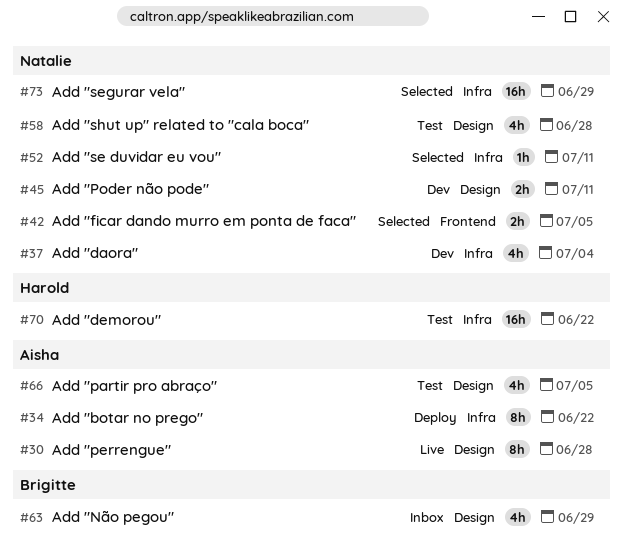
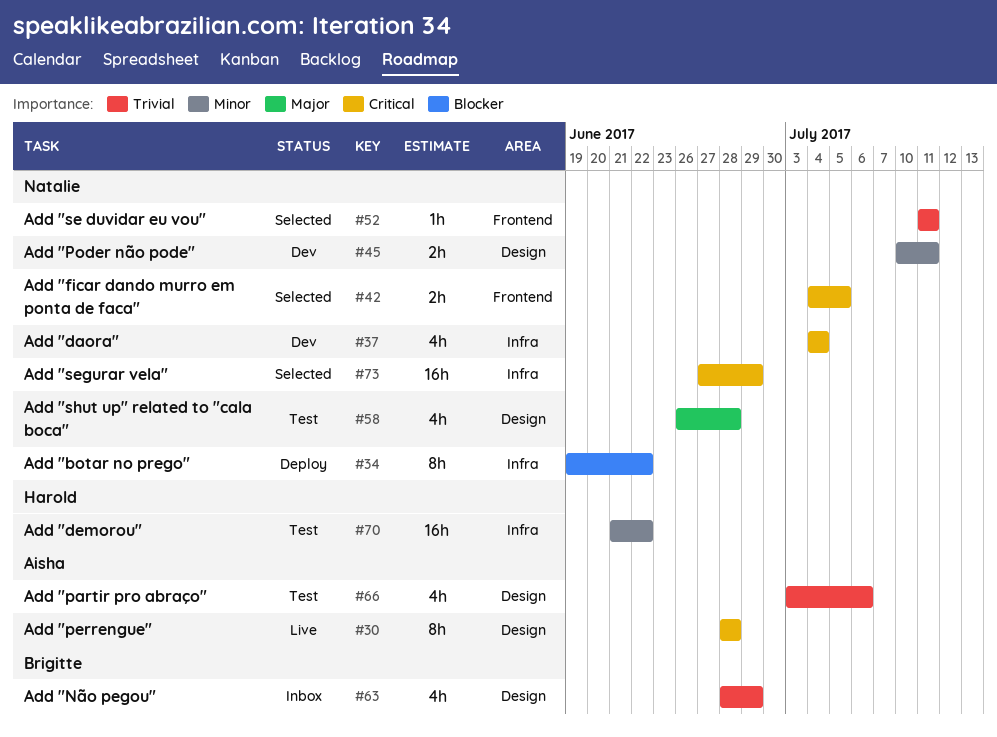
#34, owner: Aisha -> Natalie
#52, label: Infra -> Frontend
#66, due: Jul 5 -> Jul 6

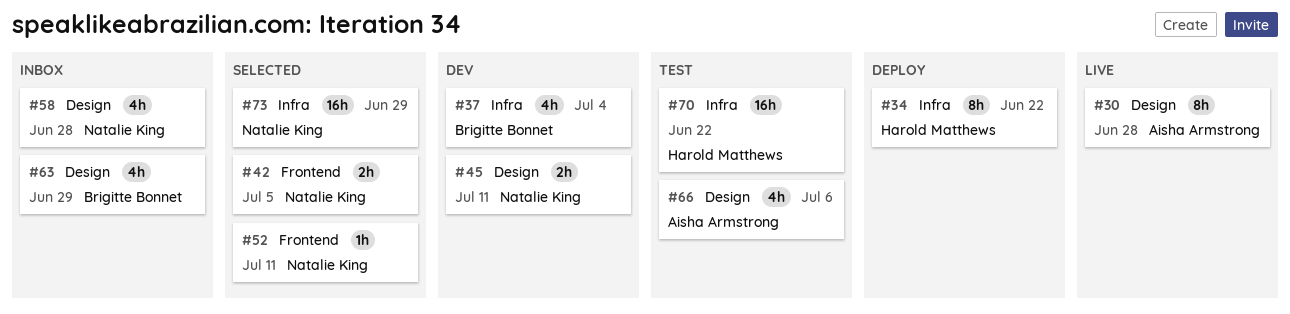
#34, owner: Natalie King -> Harold Matthews
#37, owner: Natalie King -> Brigitte Bonnet
#58, status: Test -> Inbox

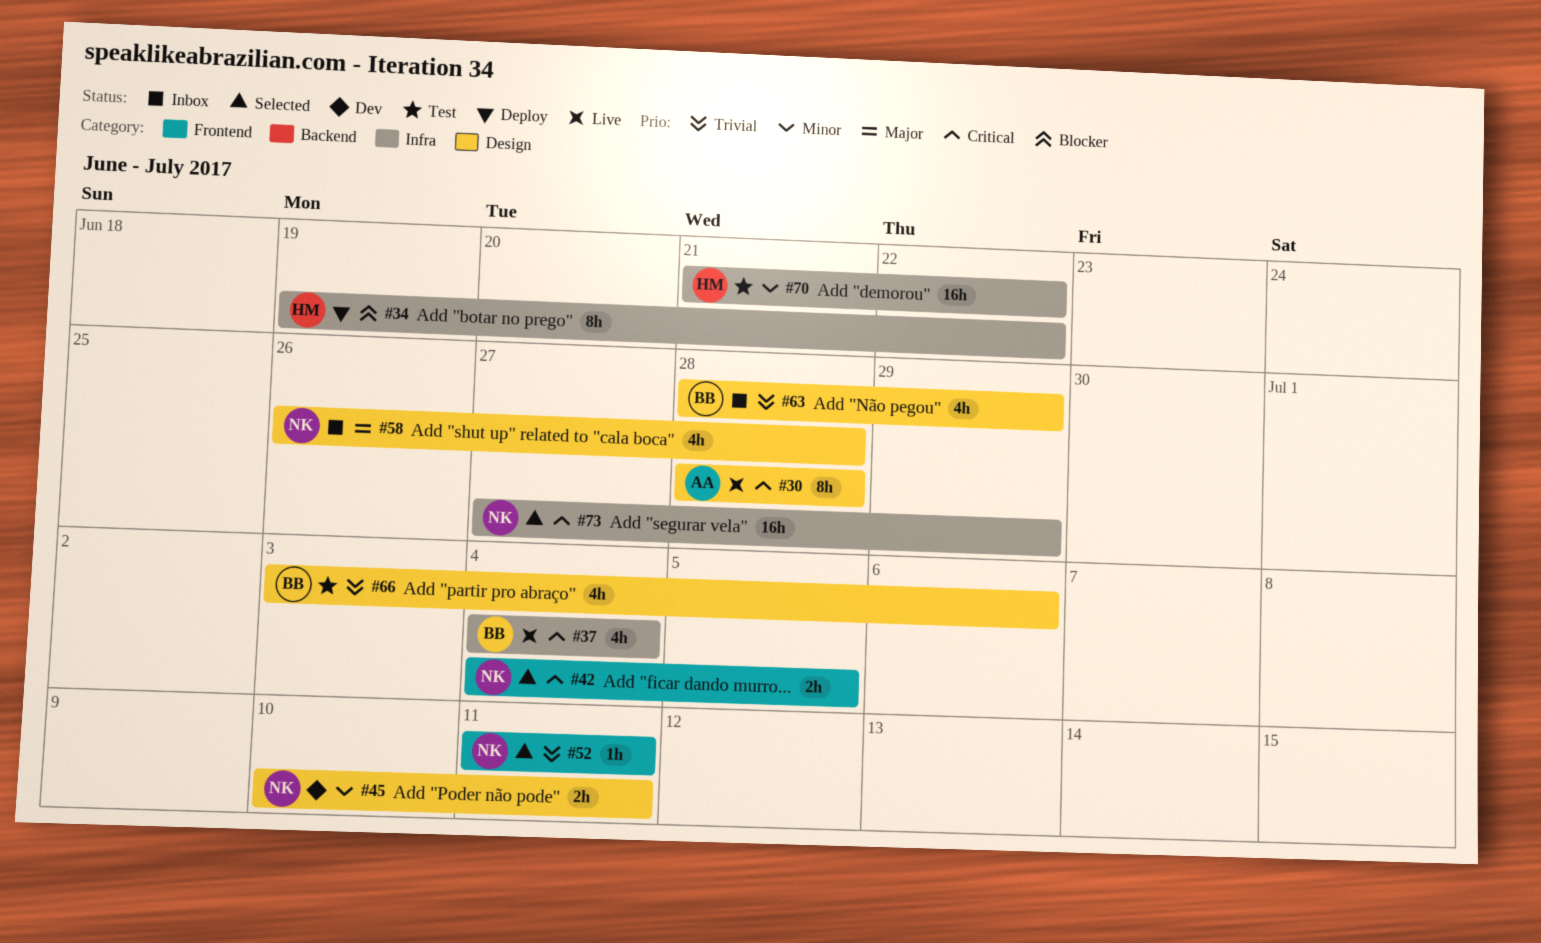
#37, status: Dev -> Live
#66, owner: Aisha Armstrong -> Brigitte Bonnet

